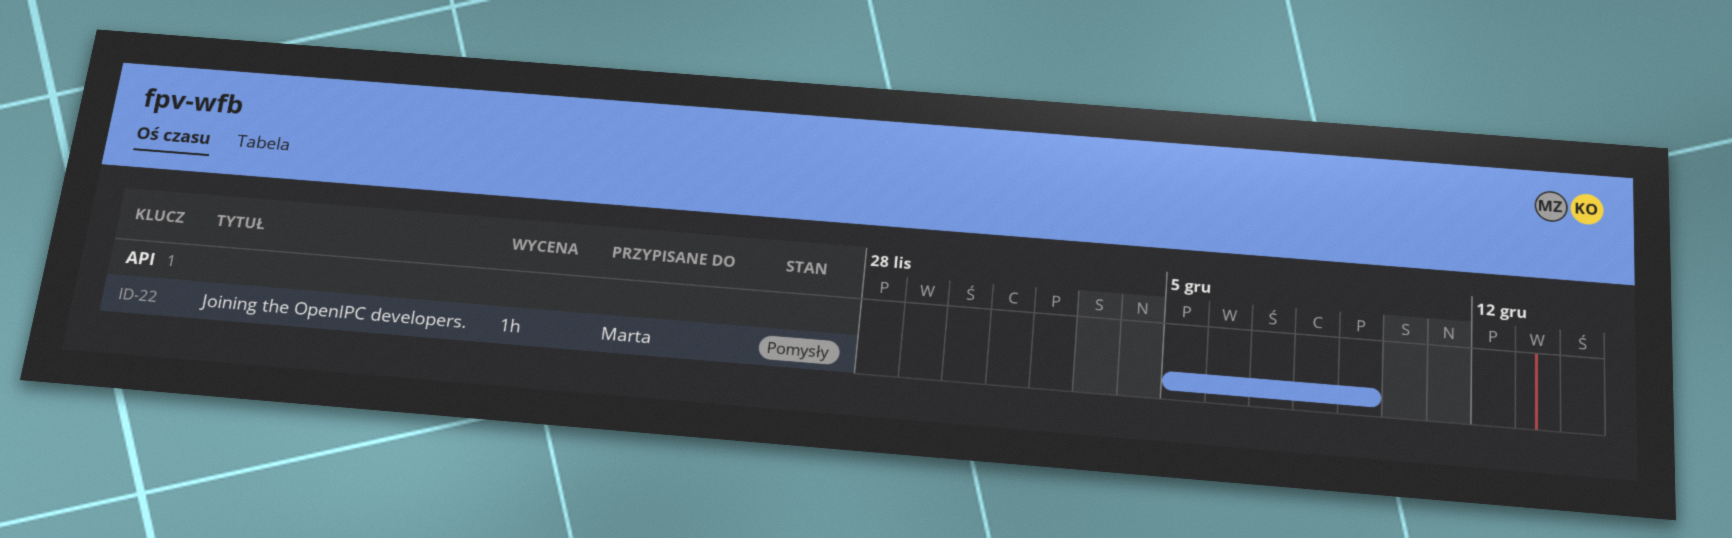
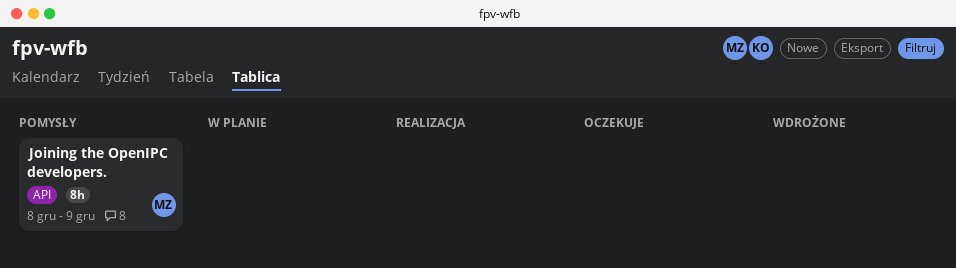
Joining the OpenIPC developers., estimate: 1h -> 8h
Joining the OpenIPC developers., start: Dec 5 -> Dec 8

